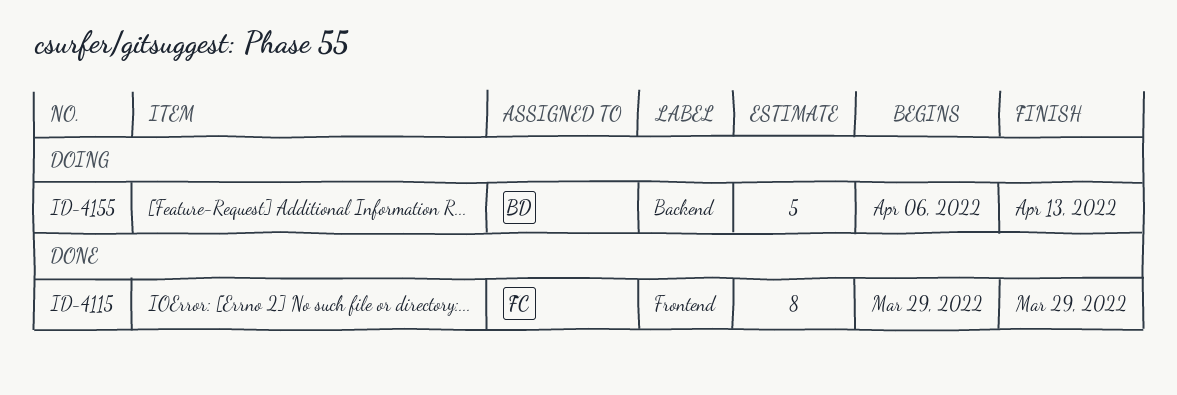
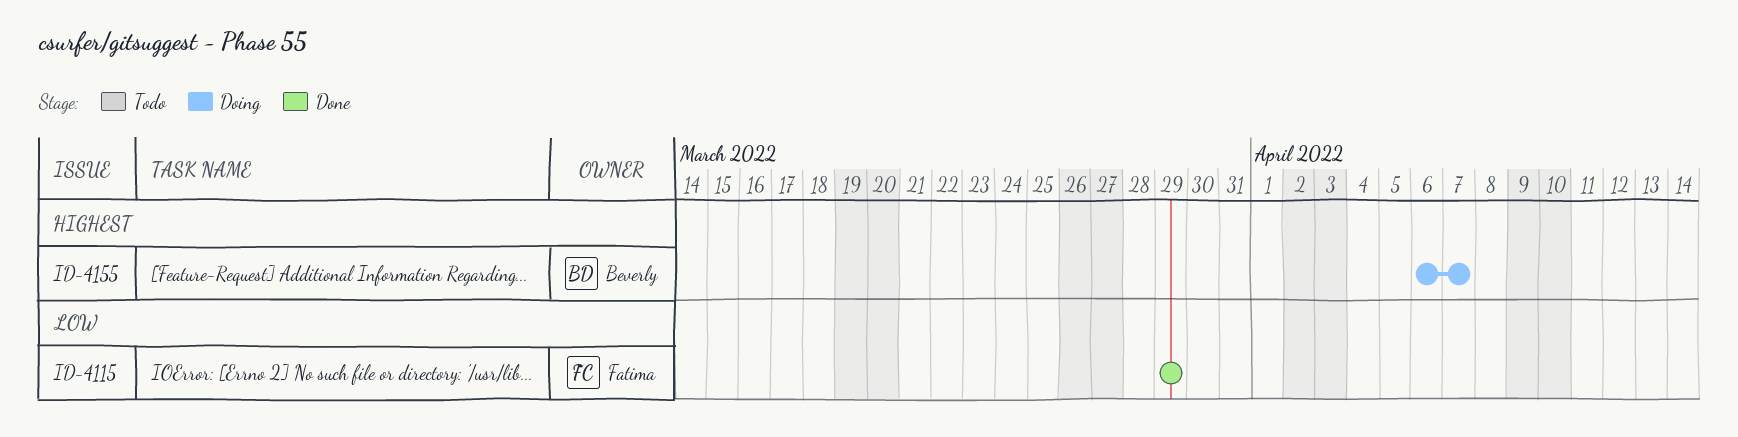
ID-4155, due: Apr 13 -> Apr 7

